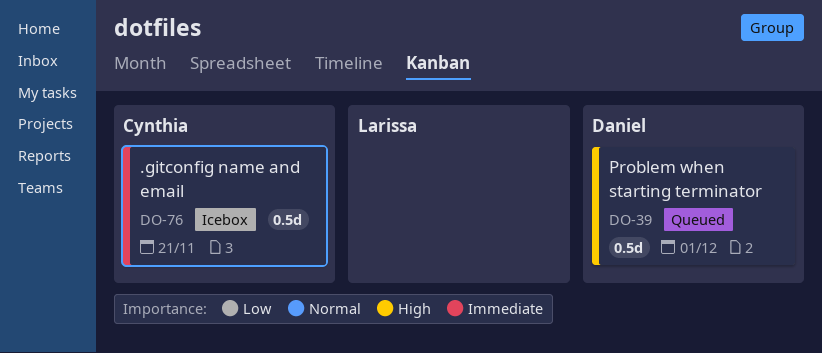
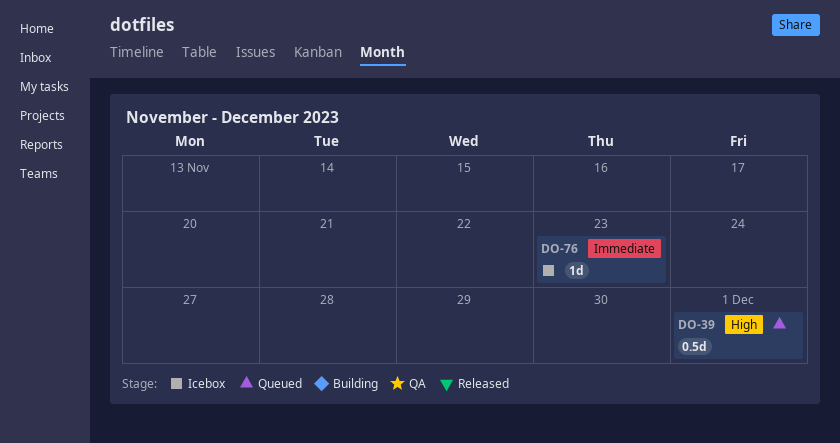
DO-76, estimate: 0.5d -> 1d
DO-76, due: Nov 21 -> Nov 23

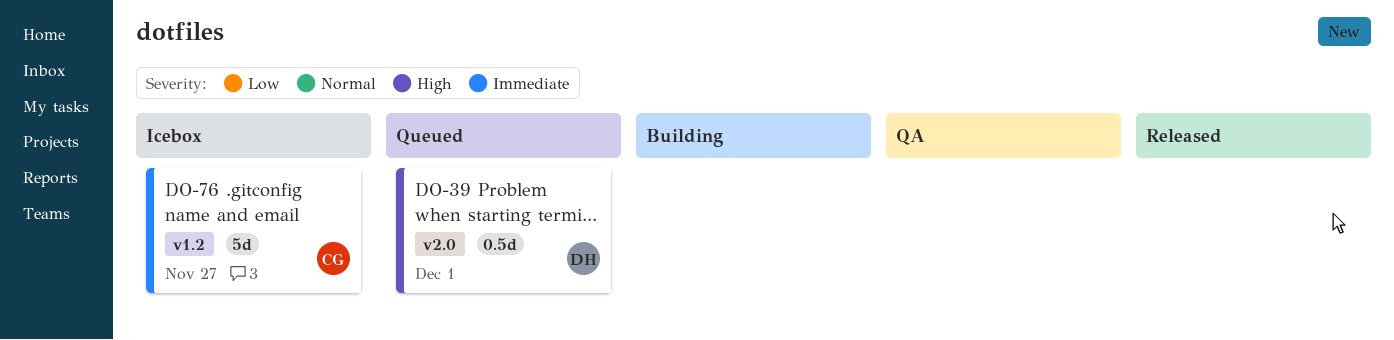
DO-76, estimate: 1d -> 5d
DO-76, due: Nov 23 -> Nov 27

